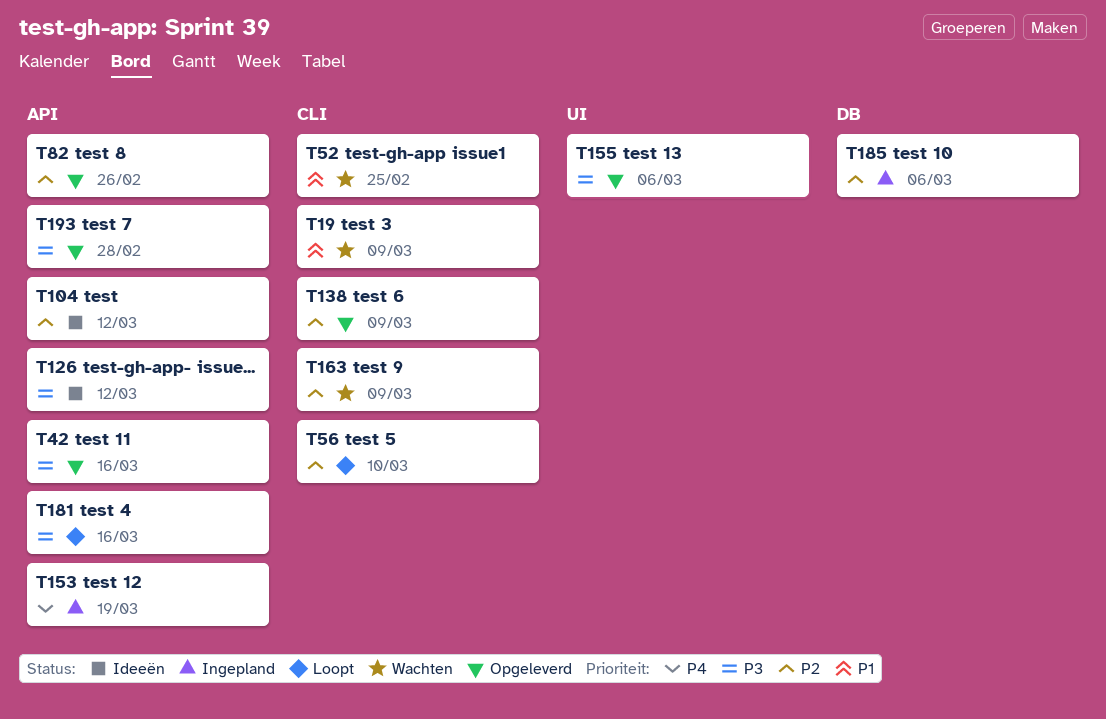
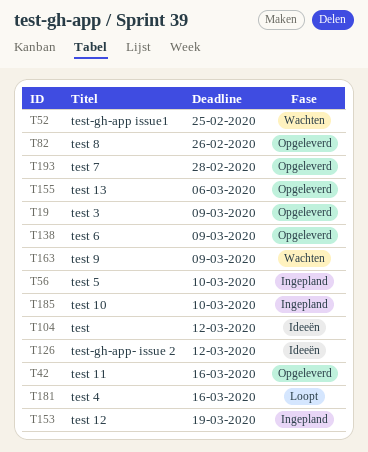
T19, status: Wachten -> Opgeleverd
T56, status: Loopt -> Ingepland
T185, due: Mar 6 -> Mar 10

